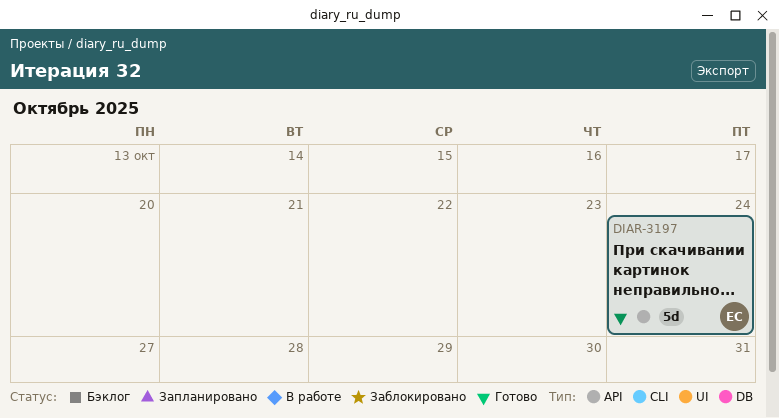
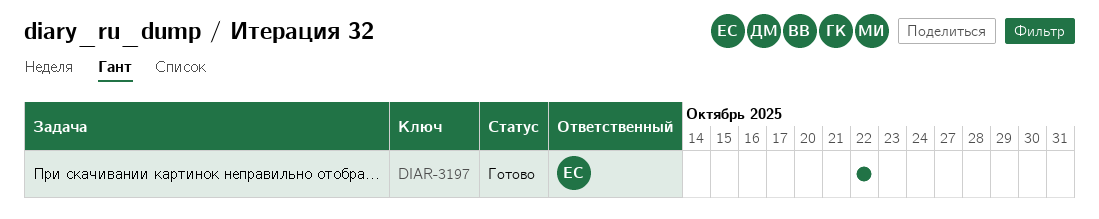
DIAR-3197, due: Oct 24 -> Oct 22

